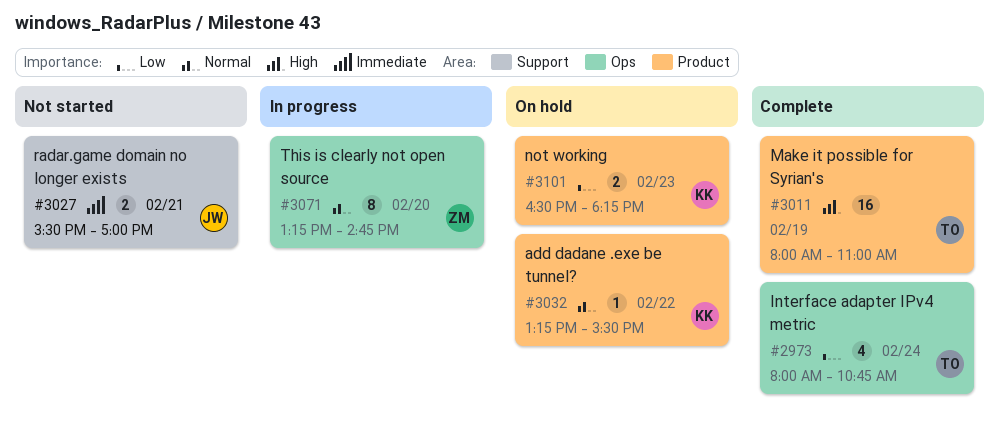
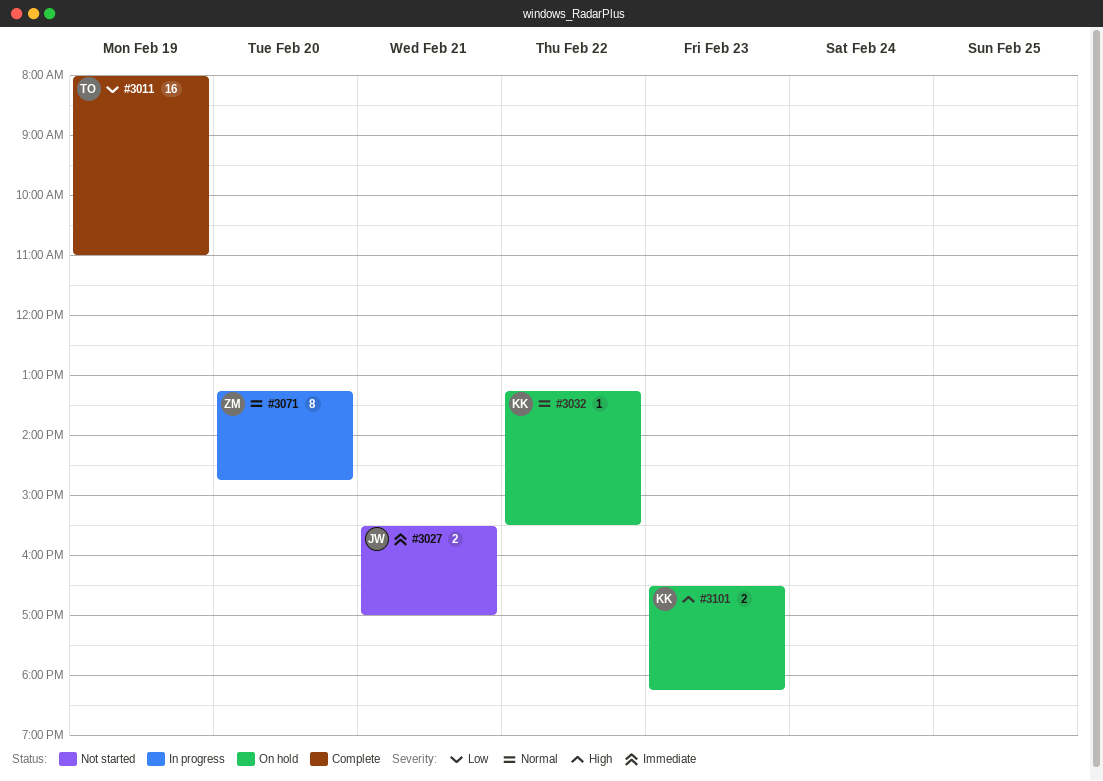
#2973: present -> none
#3011, priority: High -> Low
#3101, priority: Low -> High

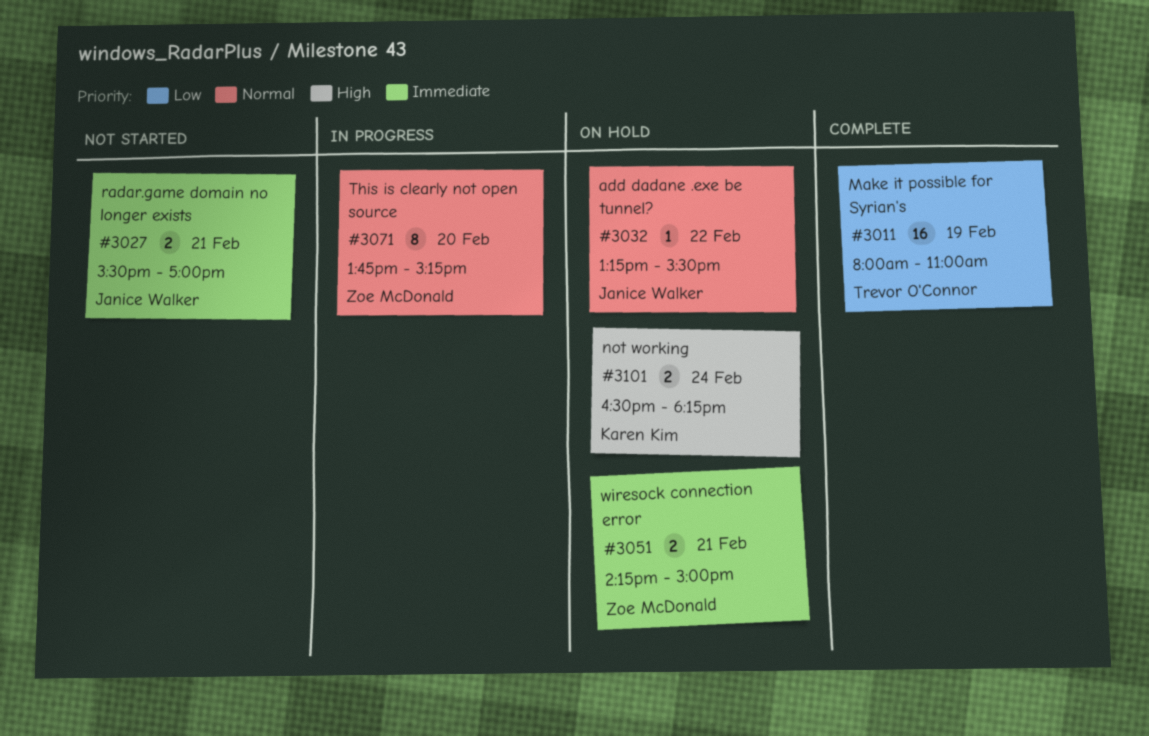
#3032, owner: Karen Kim -> Janice Walker
#3051: none -> present
#3071, begins: 13:15 -> 13:45
#3071, ends: 14:45 -> 15:15
#3101, day: Feb 23 -> Feb 24

